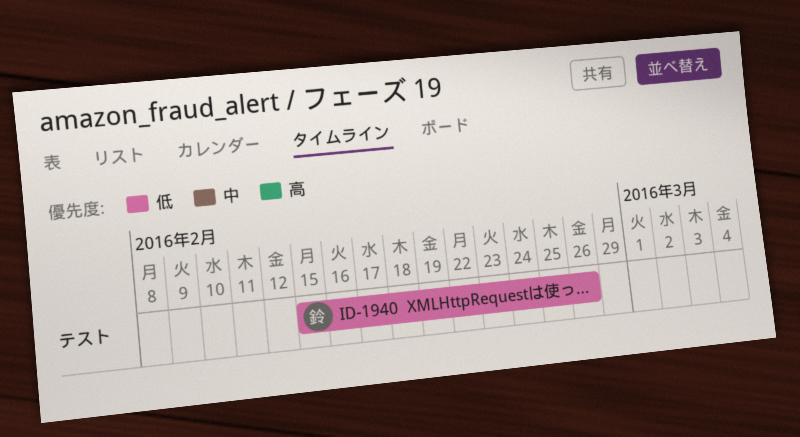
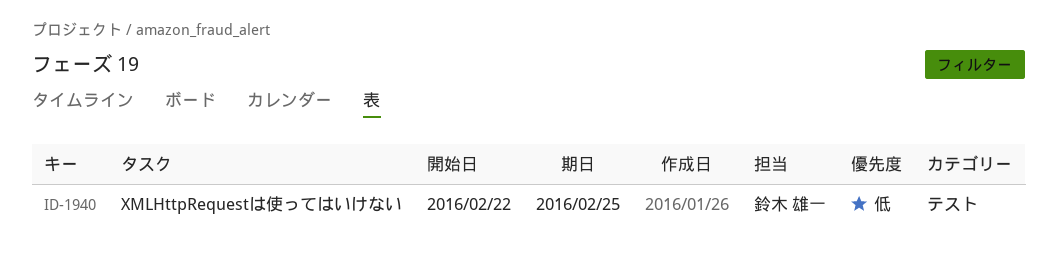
ID-1940, start: Feb 15 -> Feb 22
ID-1940, due: Feb 26 -> Feb 25

